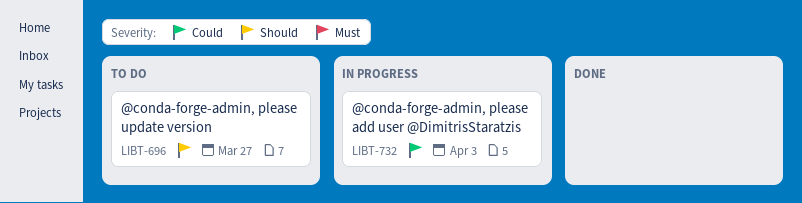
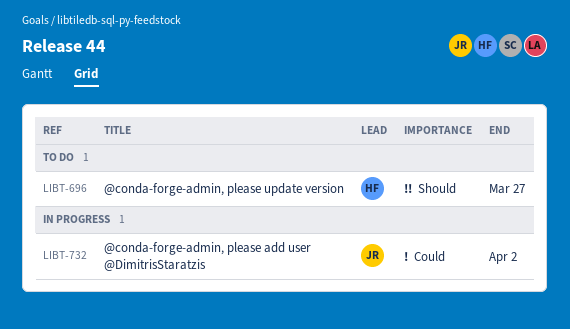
LIBT-732, due: Apr 3 -> Apr 2

